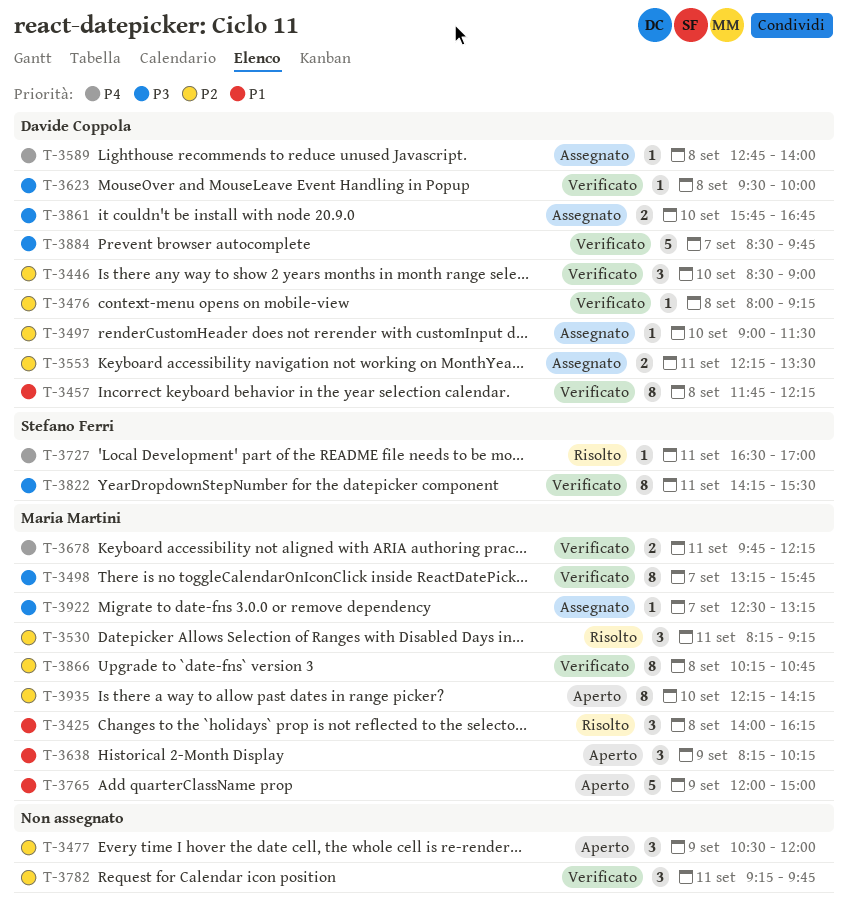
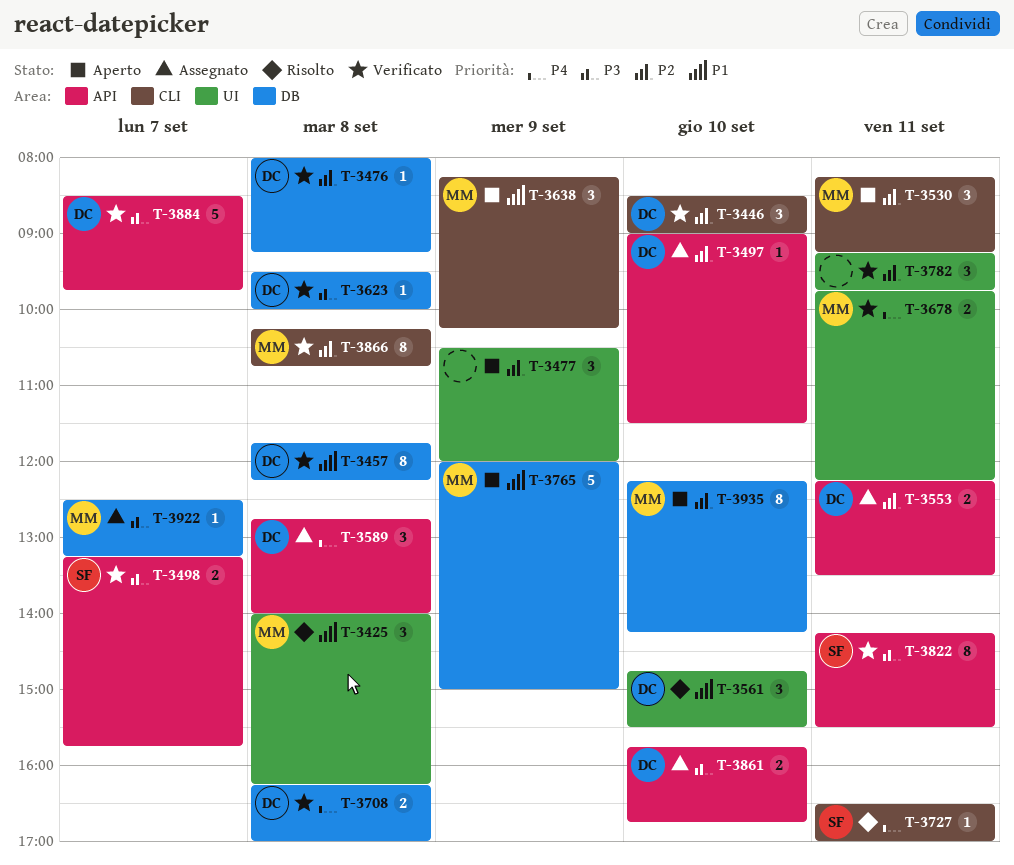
T-3498, owner: Maria Martini -> Stefano Ferri
T-3498, estimate: 8 -> 2
T-3530, status: Risolto -> Aperto
T-3561: none -> present
T-3589, estimate: 1 -> 3
T-3708: none -> present

